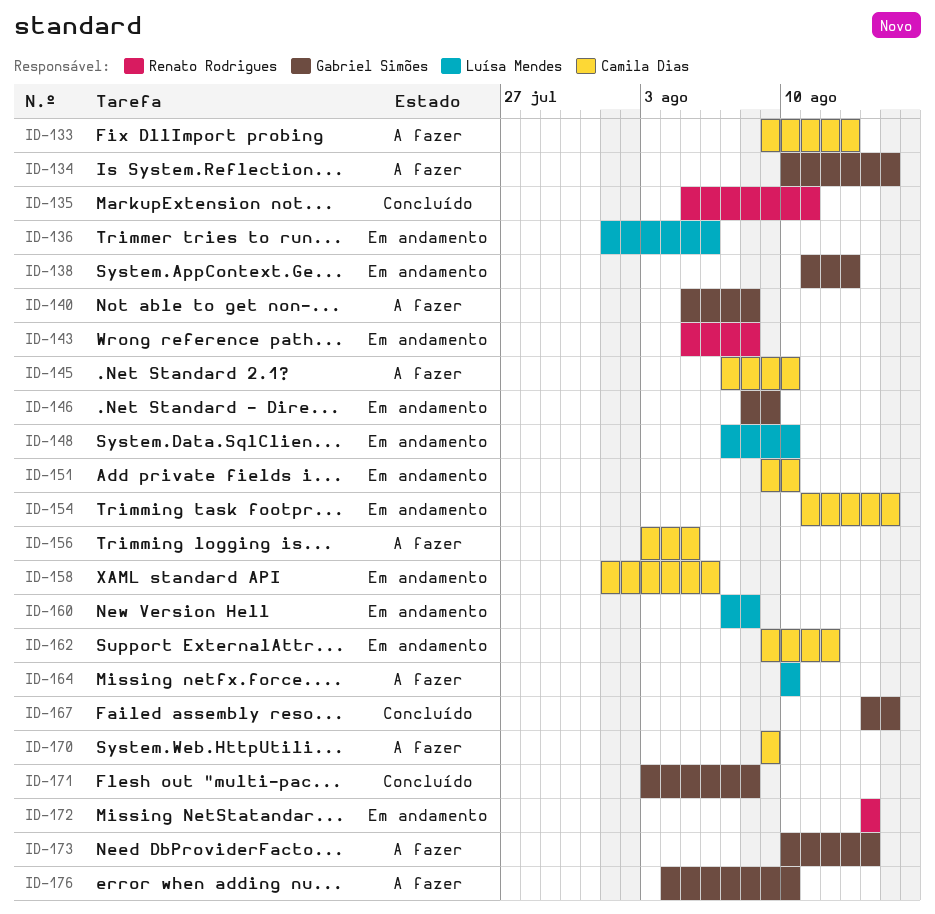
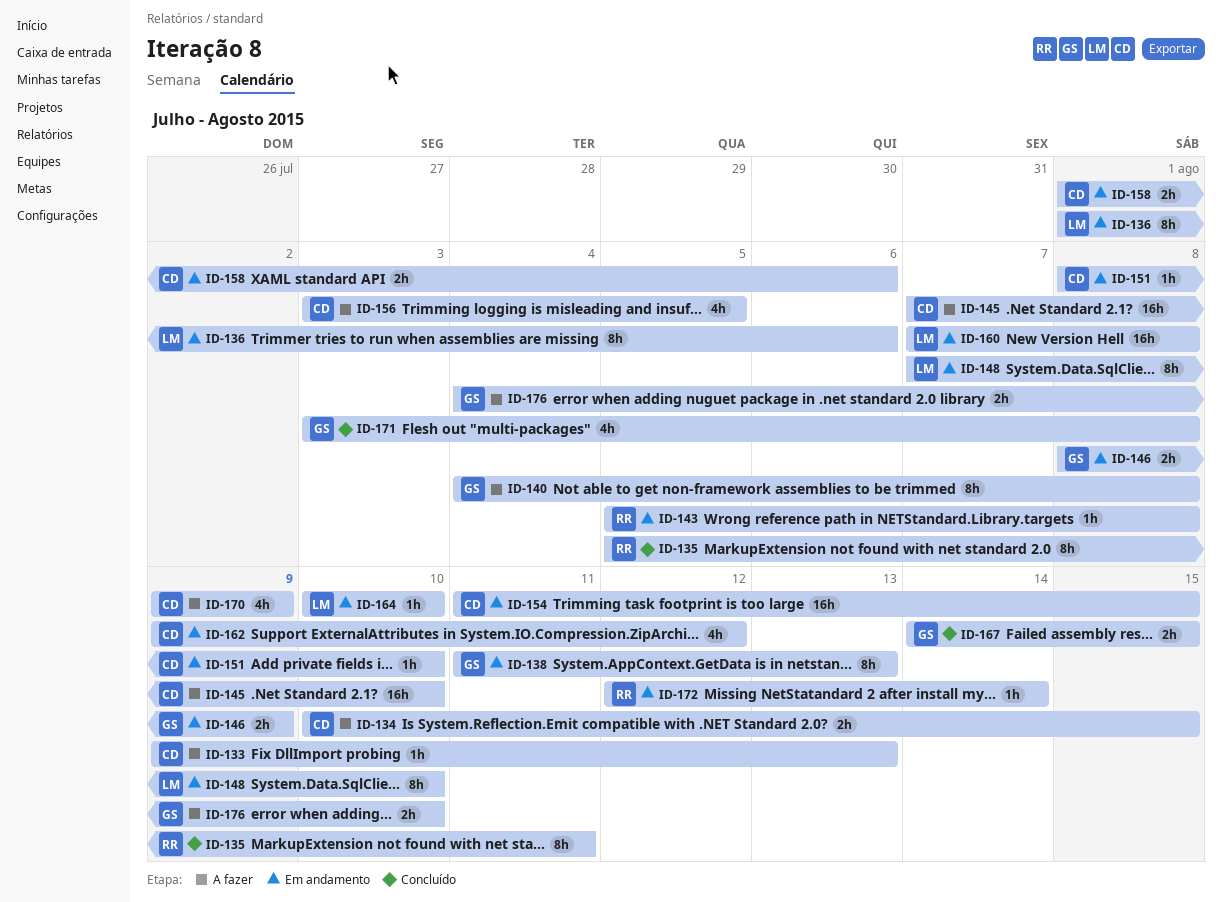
ID-134, owner: Gabriel Simões -> Camila Dias
ID-140, start: Aug 5 -> Aug 4
ID-151, start: Aug 9 -> Aug 8
ID-164, status: A fazer -> Em andamento
ID-172, start: Aug 14 -> Aug 12
ID-173: present -> none

